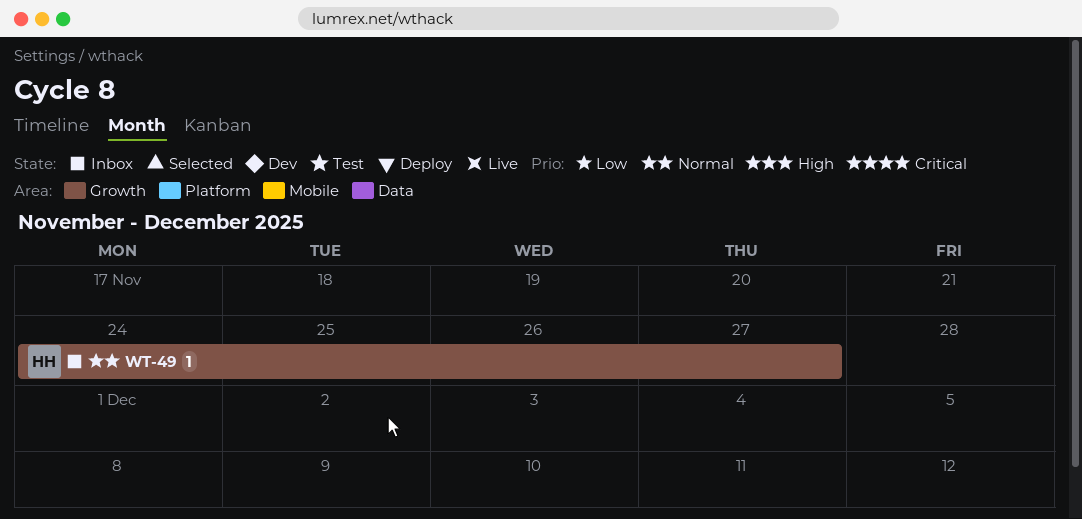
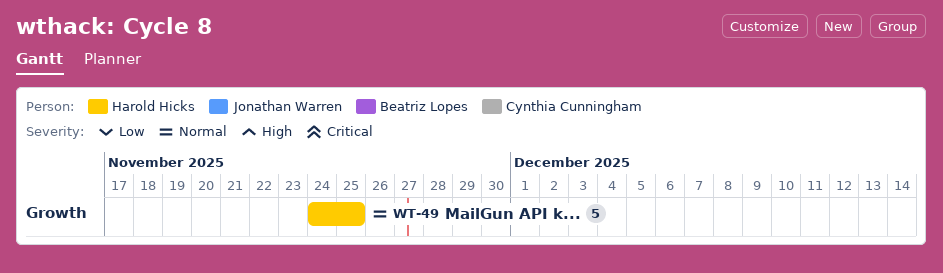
WT-49, estimate: 1 -> 5
WT-49, due: Nov 27 -> Nov 25

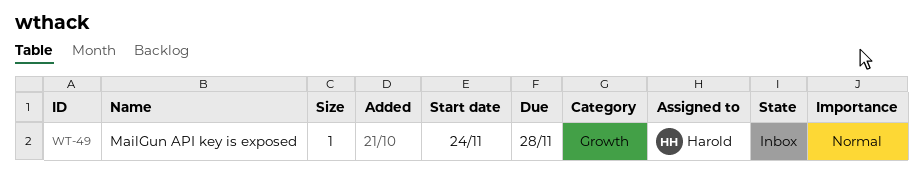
WT-49, estimate: 5 -> 1
WT-49, due: Nov 25 -> Nov 28

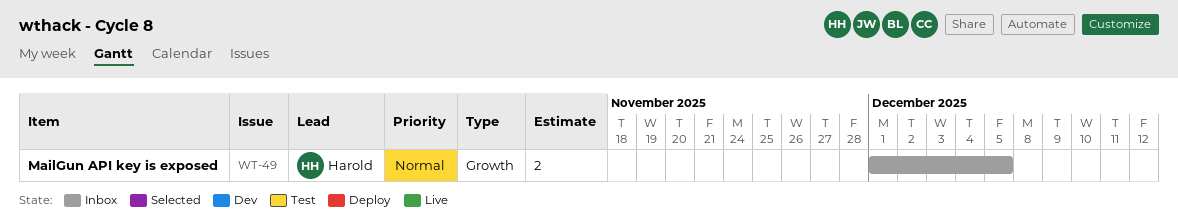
WT-49, estimate: 1 -> 2
WT-49, start: Nov 24 -> Dec 1
WT-49, due: Nov 28 -> Dec 5

